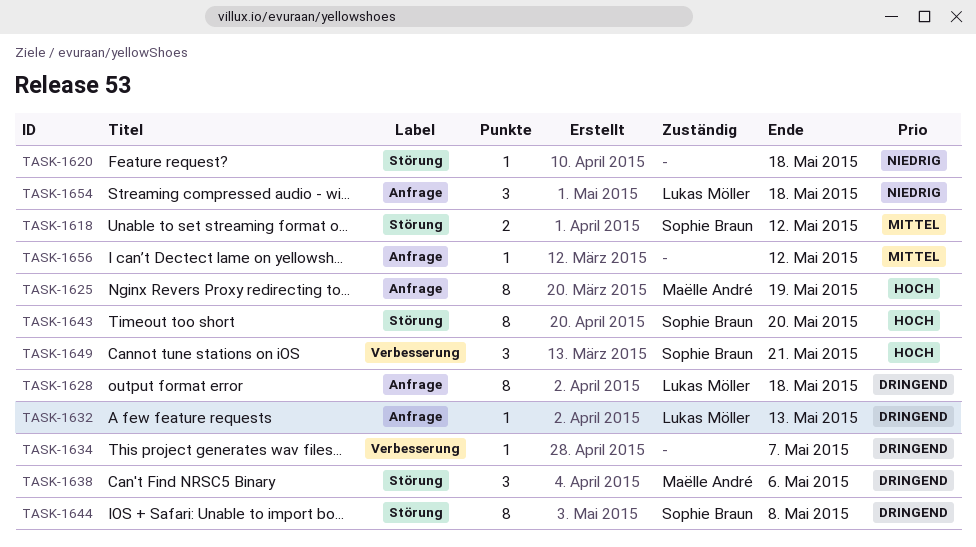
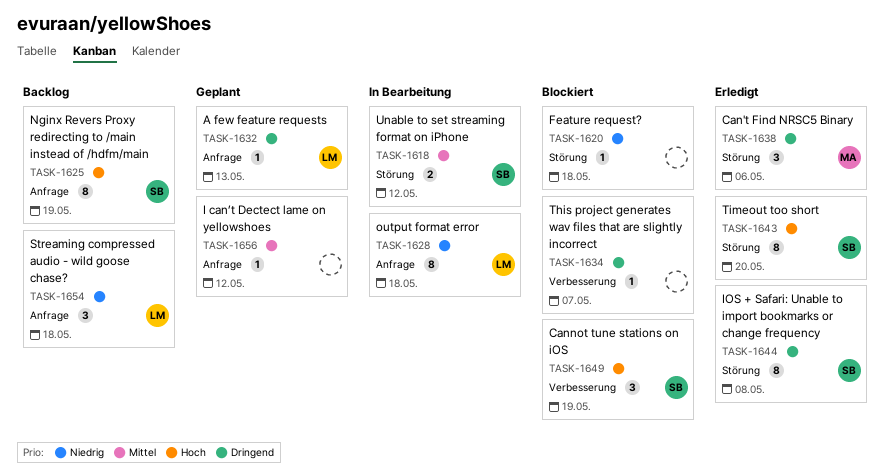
TASK-1625, owner: Maëlle André -> Sophie Braun
TASK-1628, priority: Dringend -> Niedrig
TASK-1649, due: May 21 -> May 19

